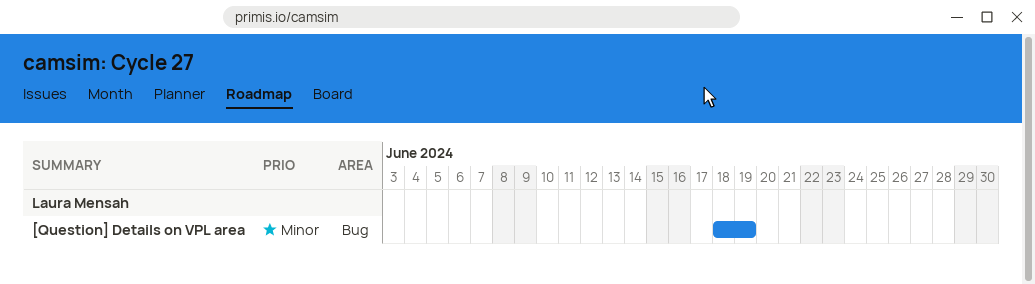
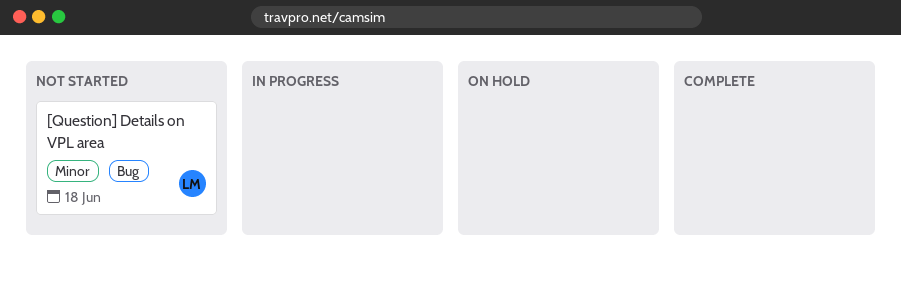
[Question] Details on VPL area, due: Jun 19 -> Jun 18

